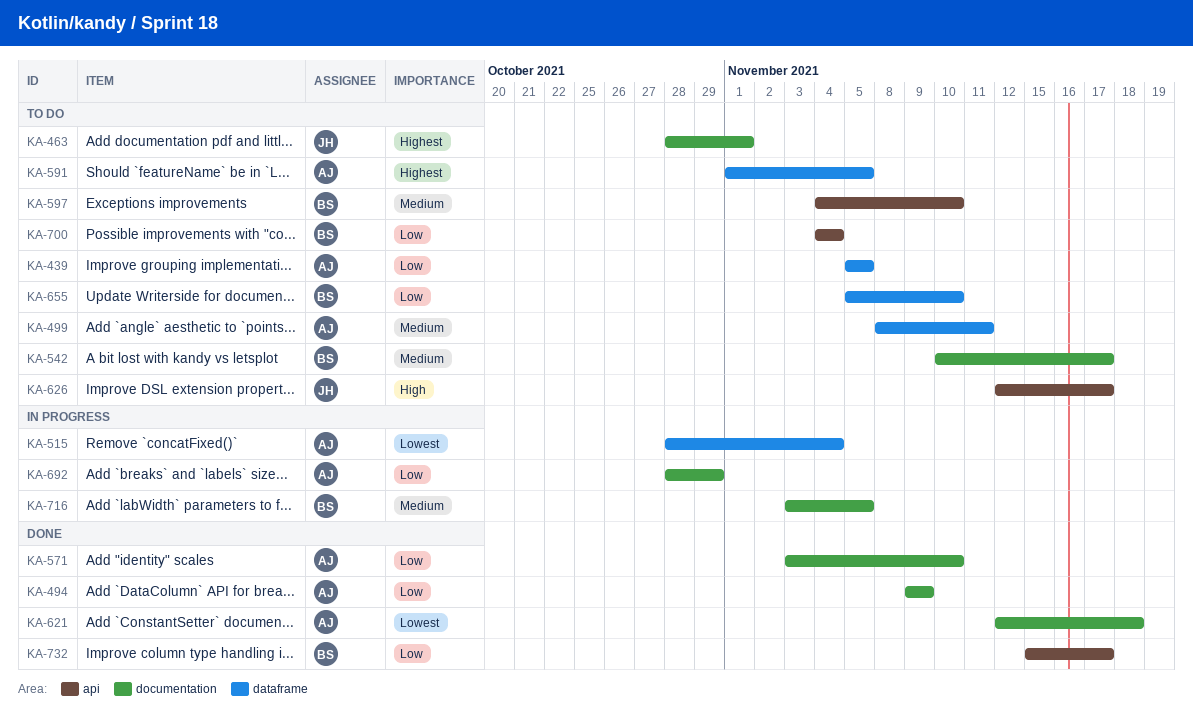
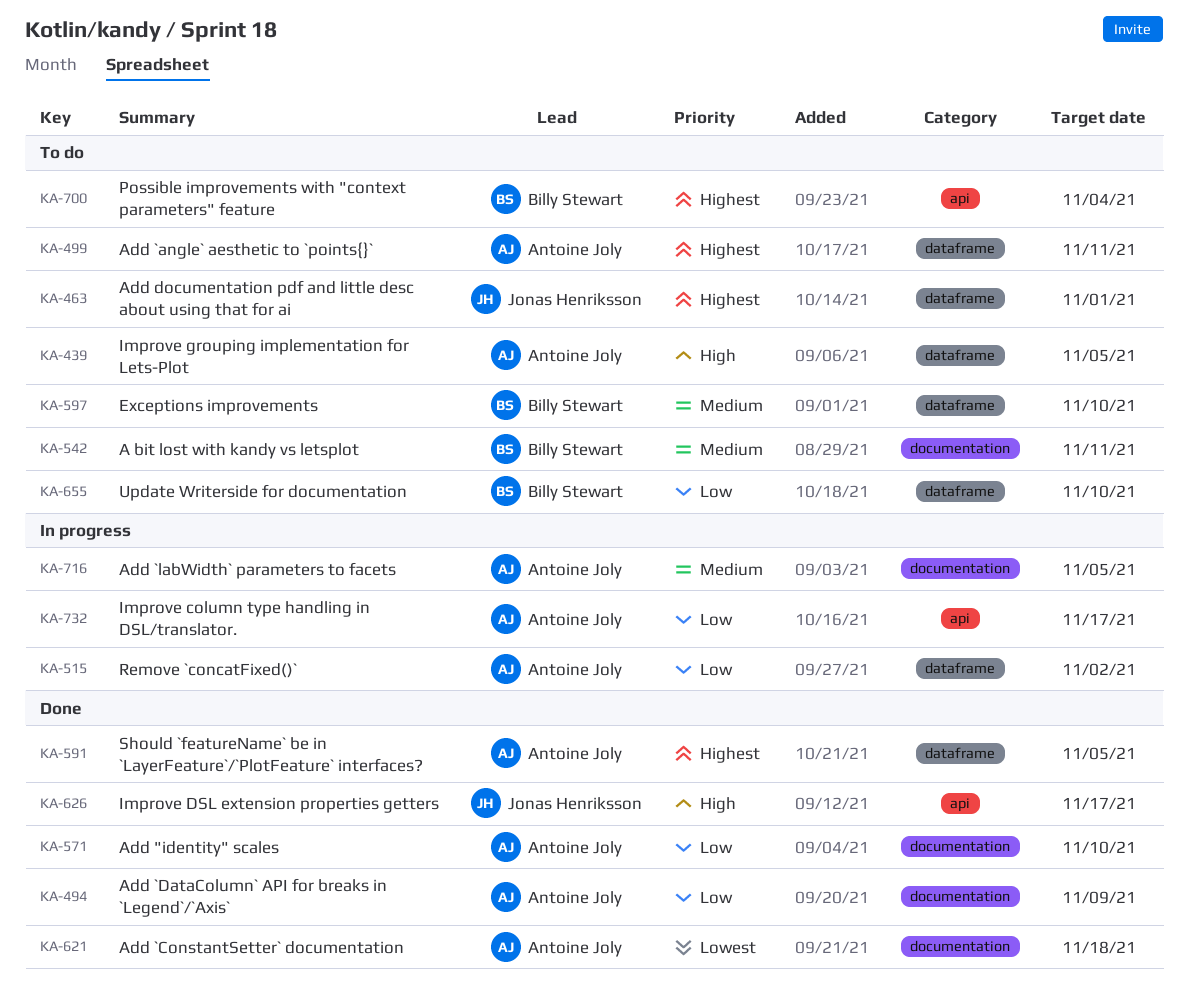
KA-439, priority: Low -> High
KA-463, label: documentation -> dataframe
KA-499, priority: Medium -> Highest
KA-515, priority: Lowest -> Low
KA-515, due: Nov 4 -> Nov 2
KA-542, due: Nov 17 -> Nov 11
KA-591, status: To do -> Done
KA-597, label: api -> dataframe
KA-626, status: To do -> Done
KA-692: present -> none
KA-700, priority: Low -> Highest
KA-716, owner: Billy Stewart -> Antoine Joly
KA-732, status: Done -> In progress
KA-732, owner: Billy Stewart -> Antoine Joly

